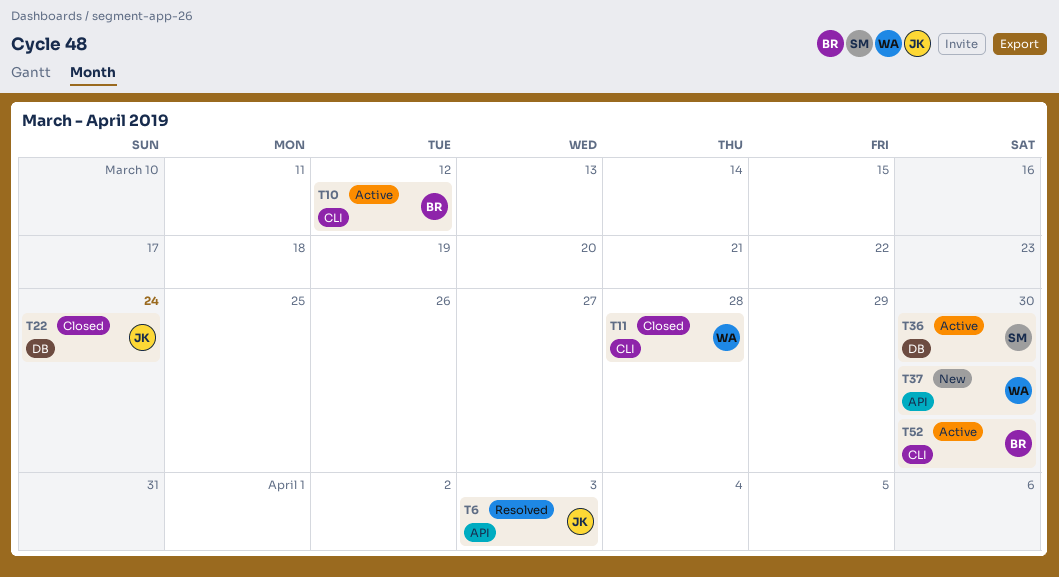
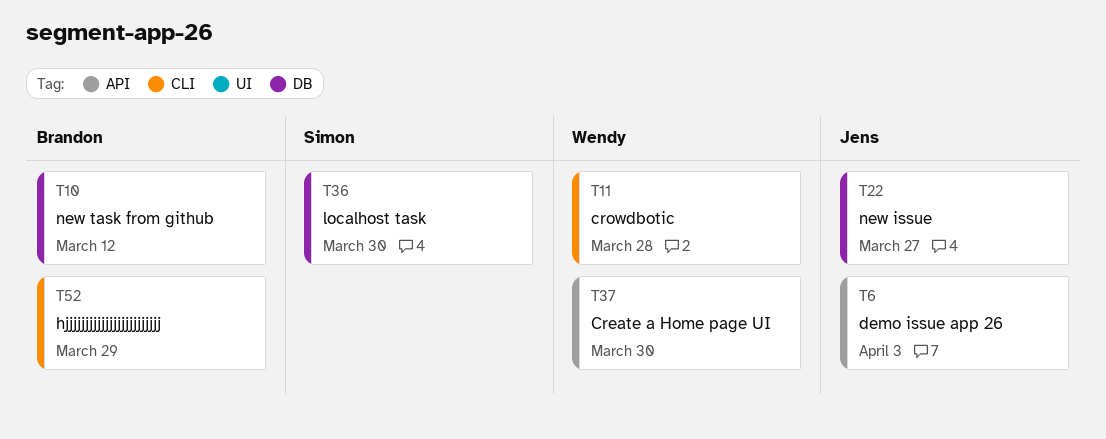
T10, label: CLI -> DB
T22, due: Mar 24 -> Mar 27
T52, due: Mar 30 -> Mar 29

